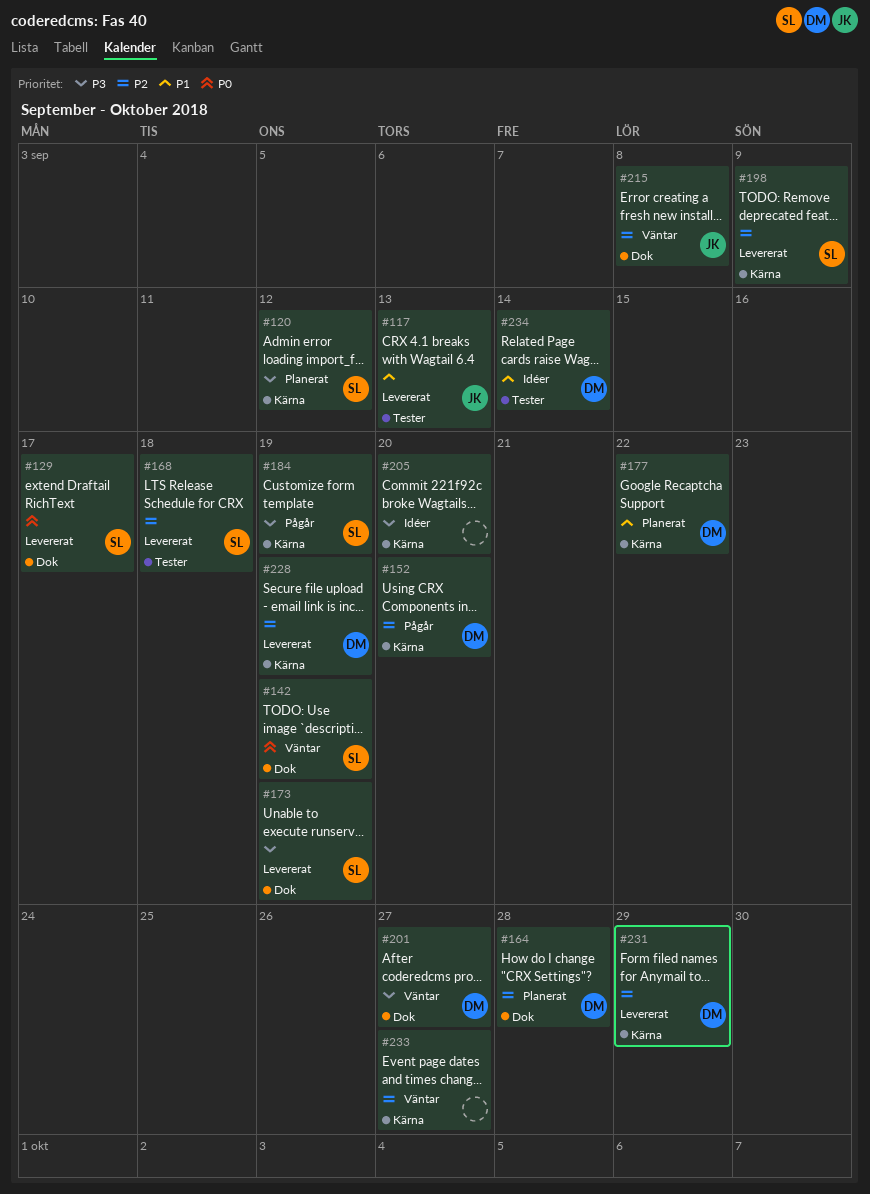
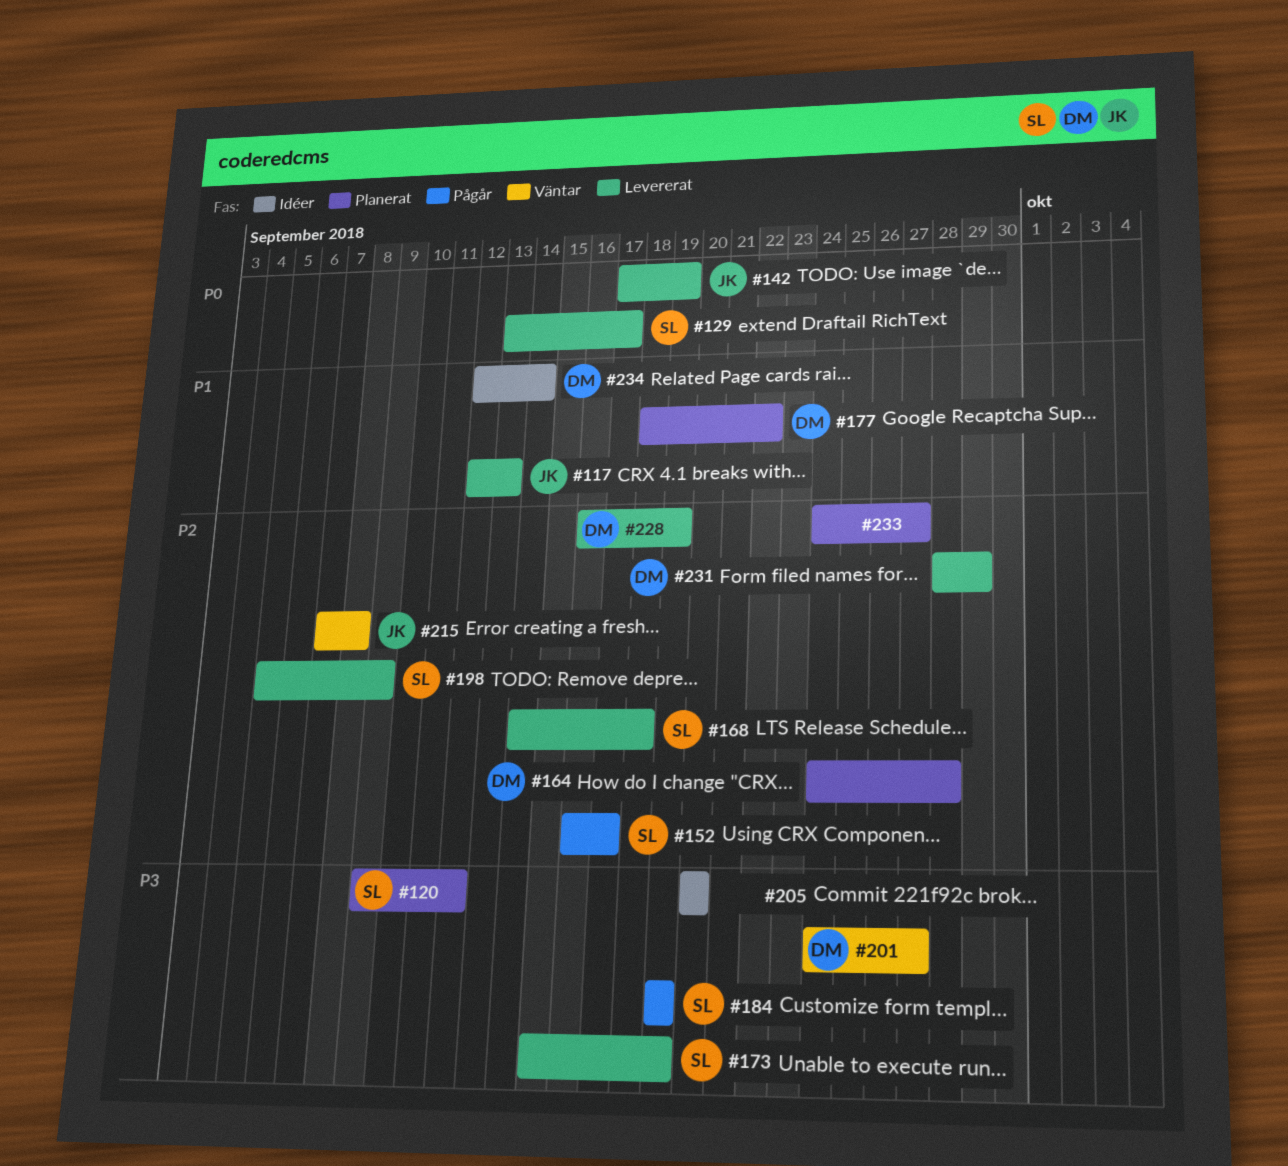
#142, status: Väntar -> Levererat
#142, owner: SL -> JK
#152, owner: DM -> SL
#152, due: Sep 20 -> Sep 17
#233, status: Väntar -> Planerat

